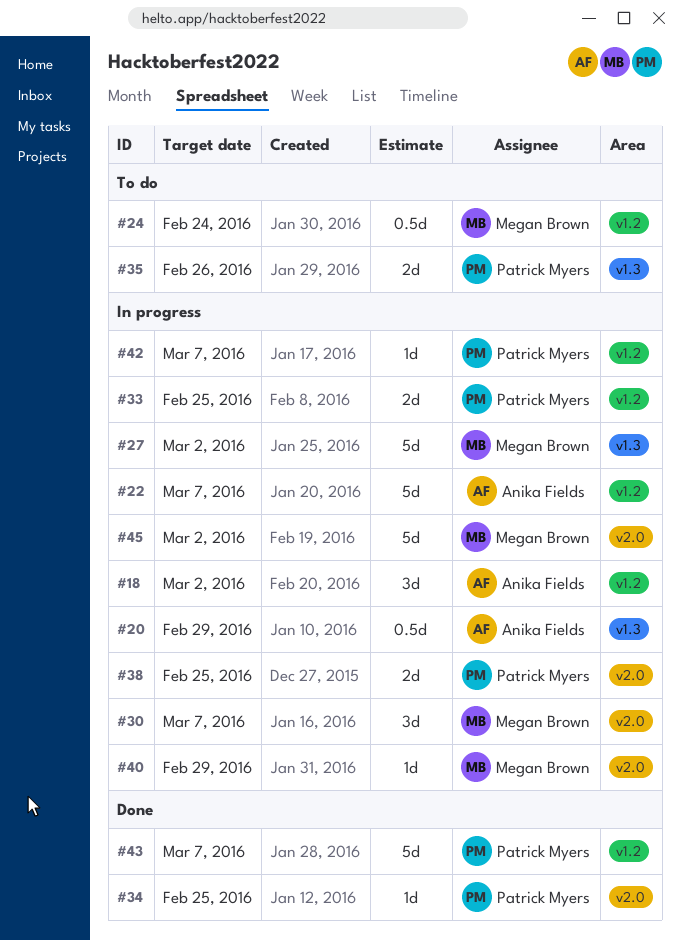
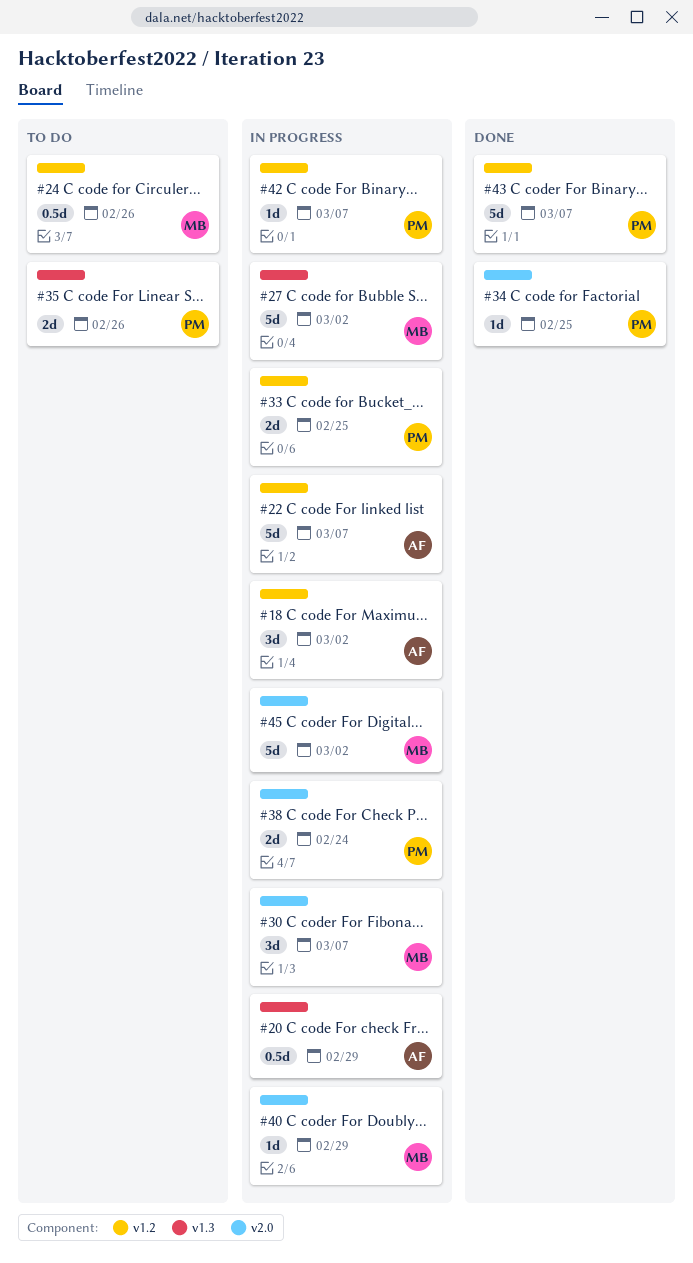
#24, due: Feb 24 -> Feb 26
#38, due: Feb 25 -> Feb 24

